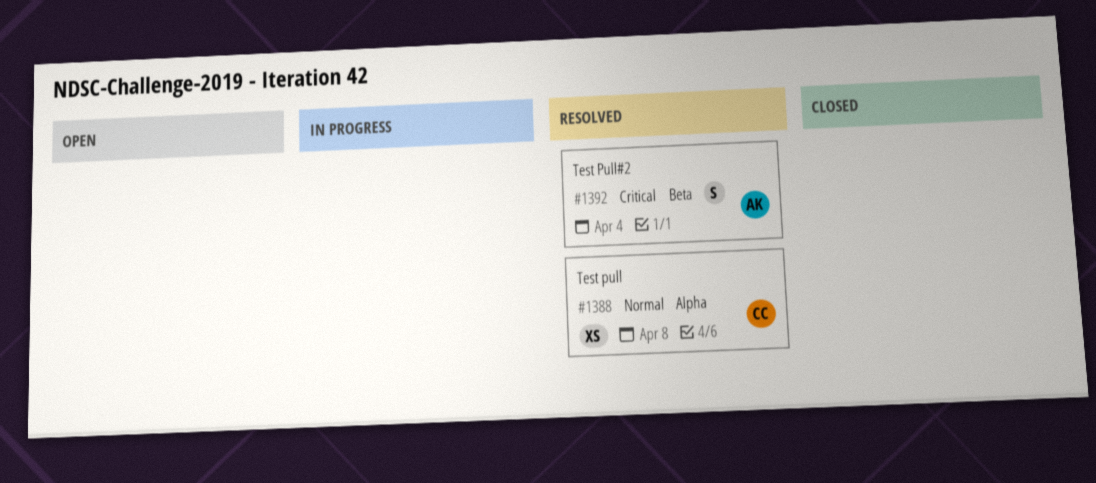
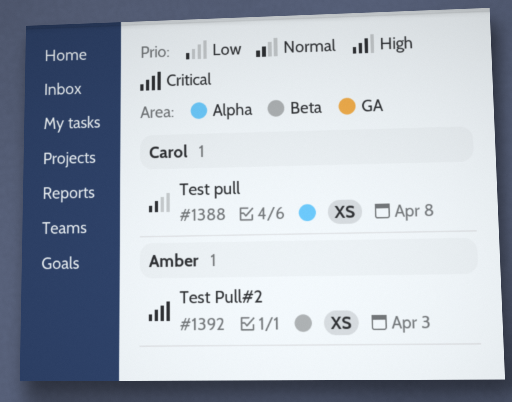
#1392, estimate: S -> XS
#1392, due: Apr 4 -> Apr 3

